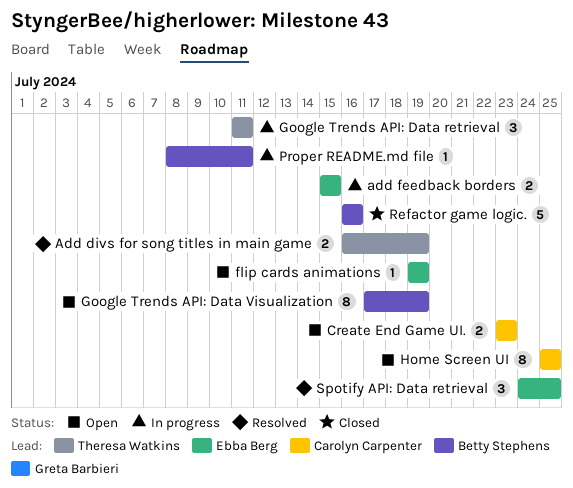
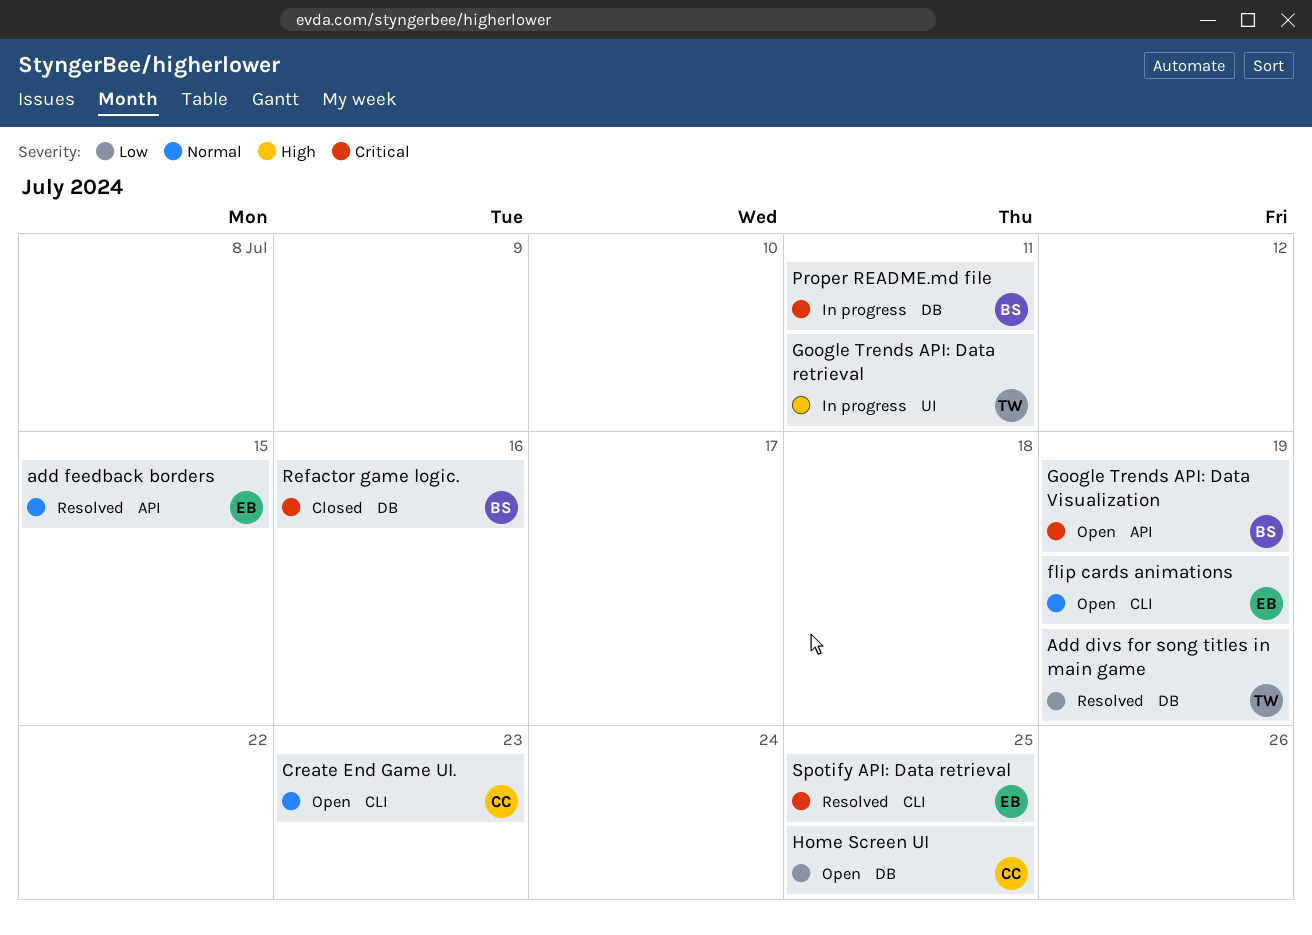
add feedback borders, status: In progress -> Resolved

